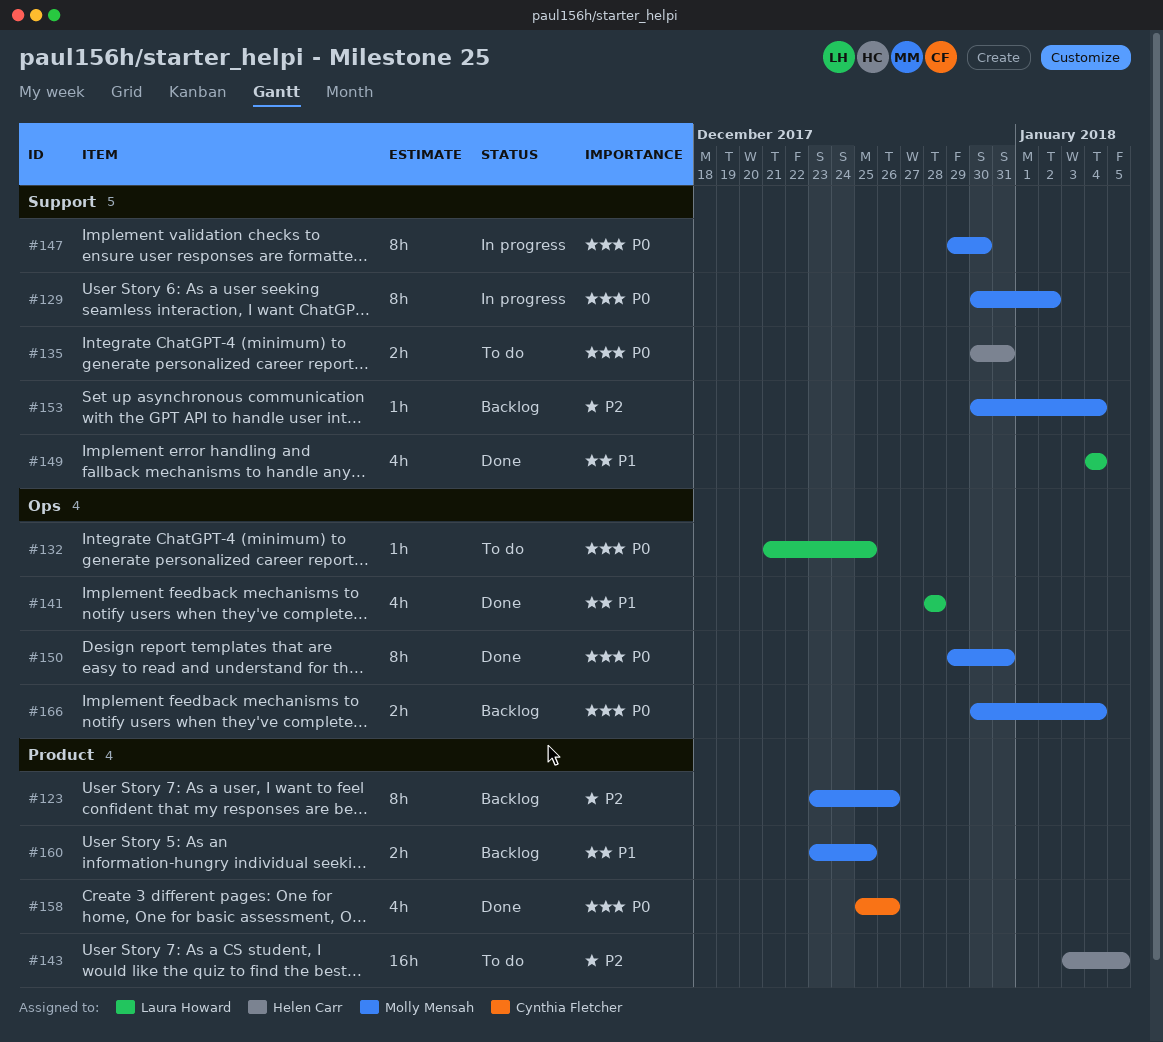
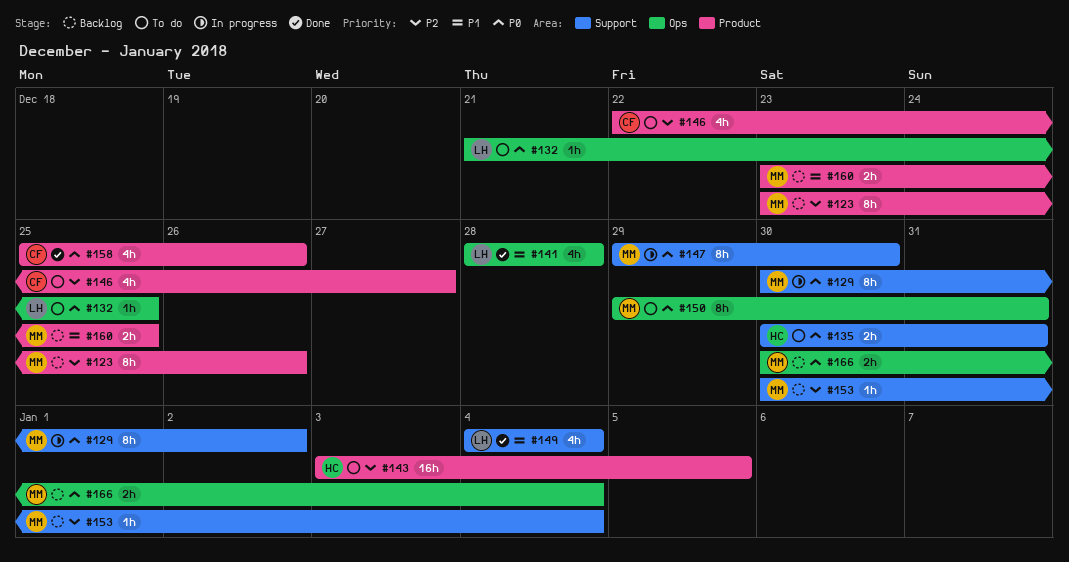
#146: none -> present
#150, status: Done -> To do

